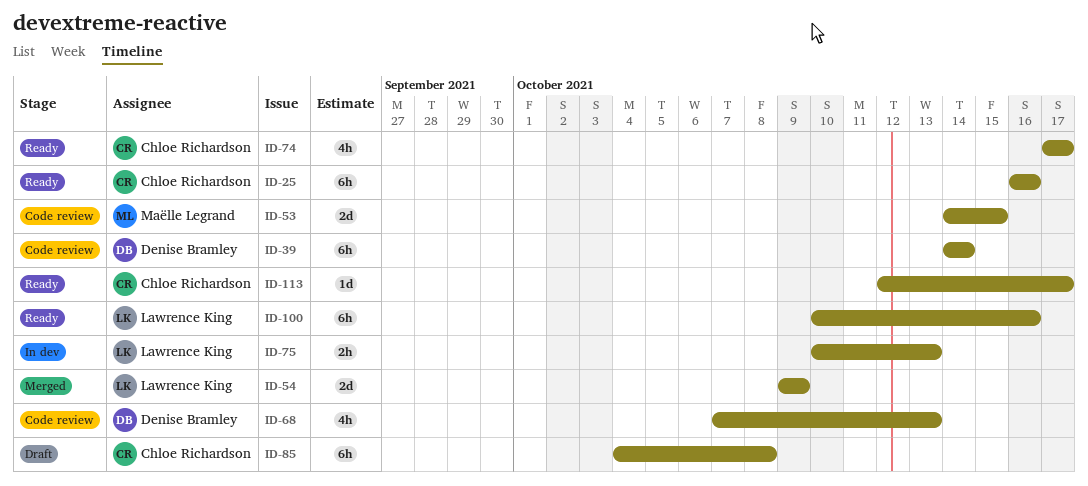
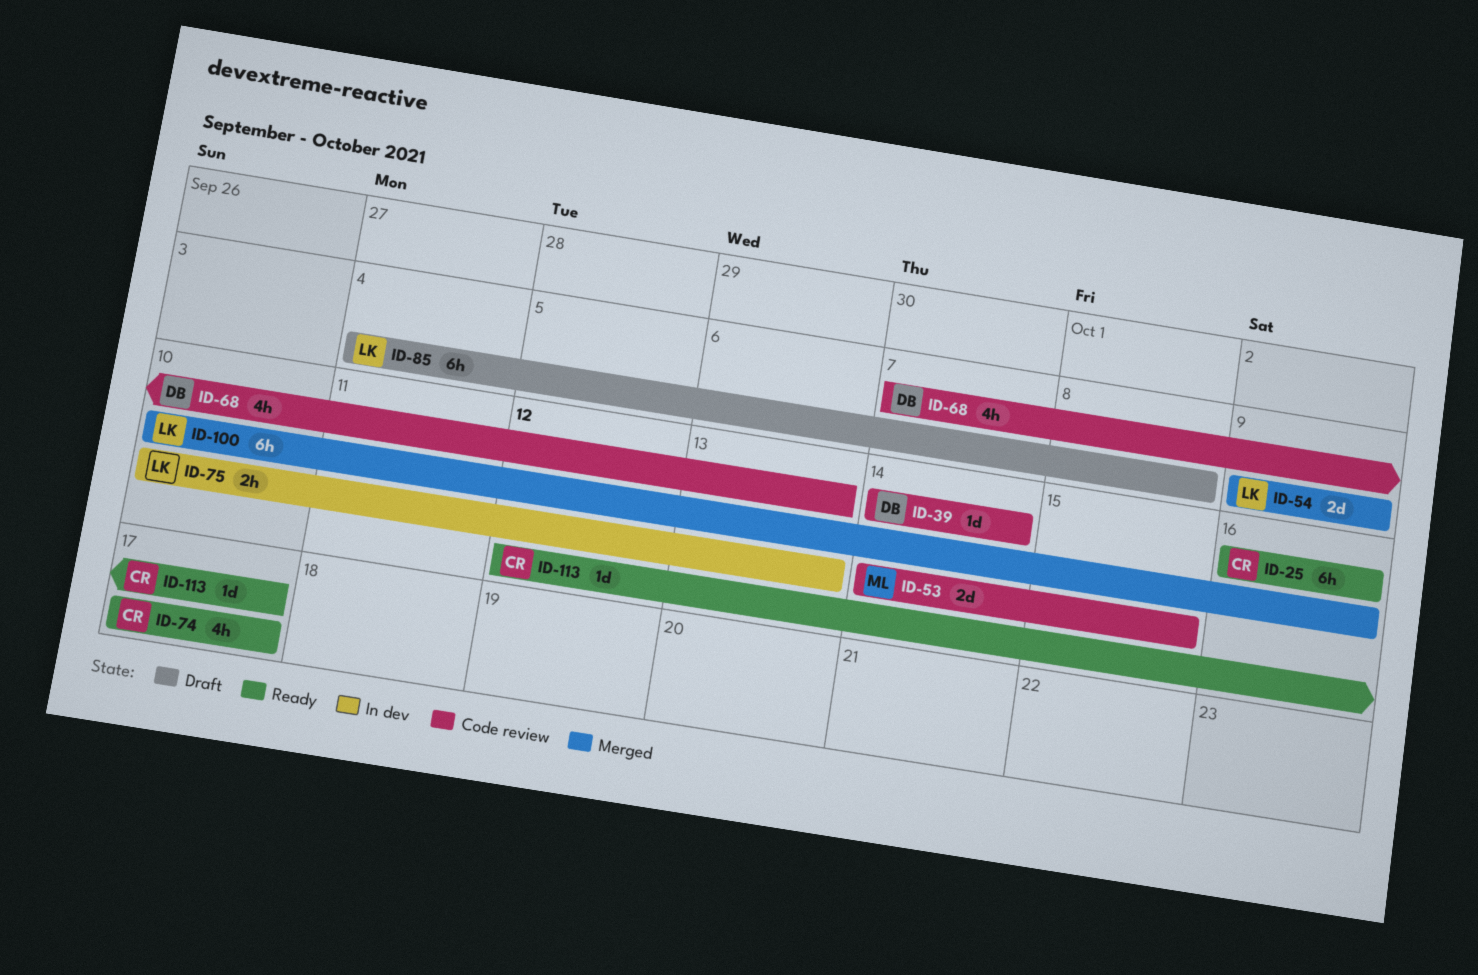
ID-39, estimate: 6h -> 1d
ID-85, owner: Chloe Richardson -> Lawrence King
ID-100, status: Ready -> Merged

